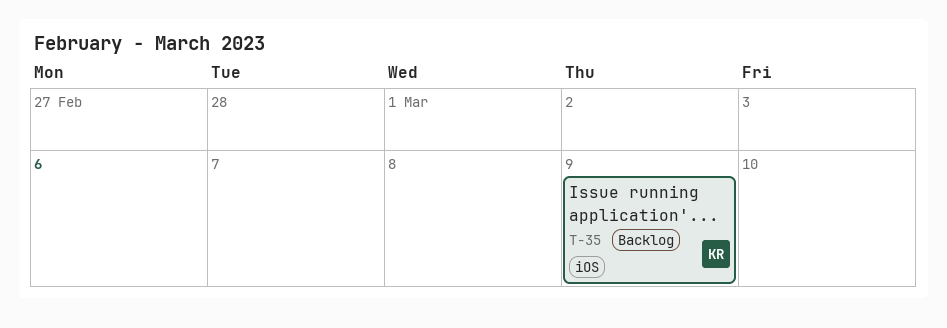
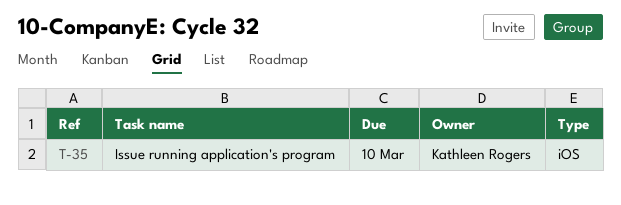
T-35, due: Mar 9 -> Mar 10

